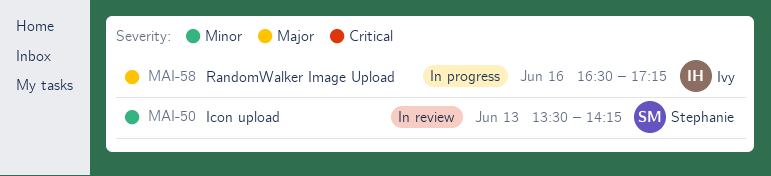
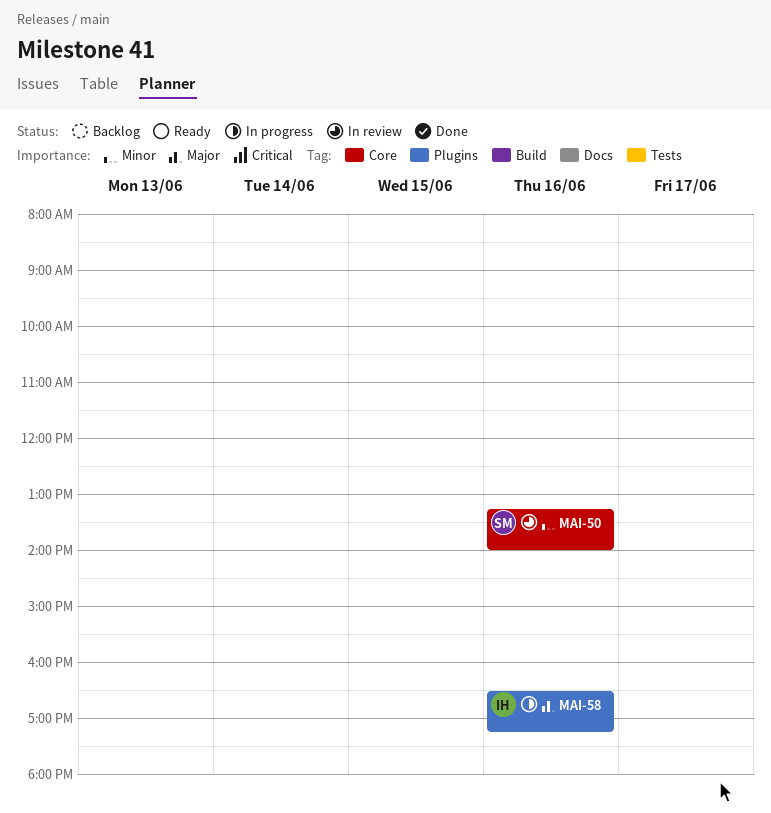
MAI-50, day: Jun 13 -> Jun 16
MAI-50, begins: 13:30 -> 13:15
MAI-50, ends: 14:15 -> 14:00

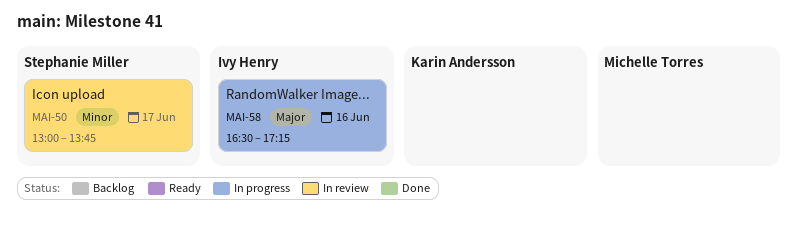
MAI-50, day: Jun 16 -> Jun 17
MAI-50, begins: 13:15 -> 13:00
MAI-50, ends: 14:00 -> 13:45

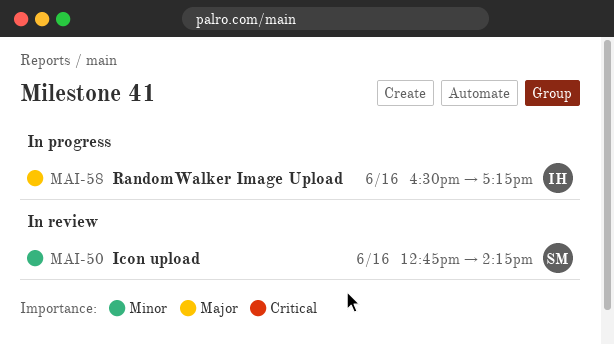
MAI-50, day: Jun 17 -> Jun 16
MAI-50, begins: 13:00 -> 12:45
MAI-50, ends: 13:45 -> 14:15

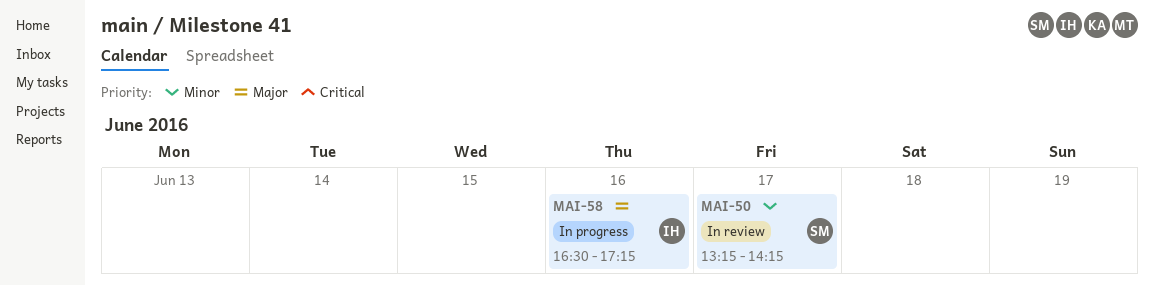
MAI-50, day: Jun 16 -> Jun 17
MAI-50, begins: 12:45 -> 13:15

